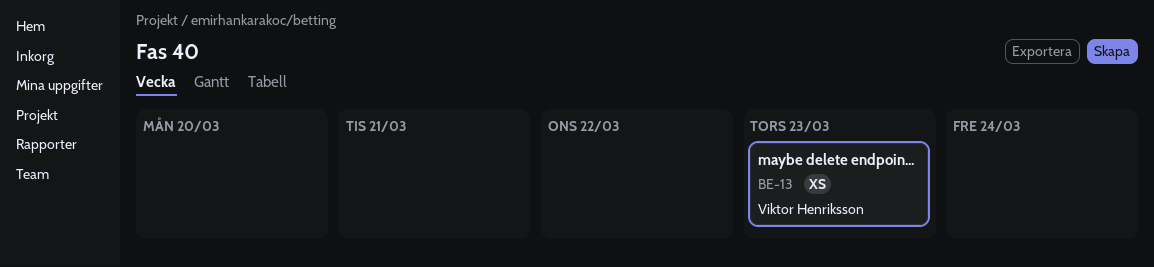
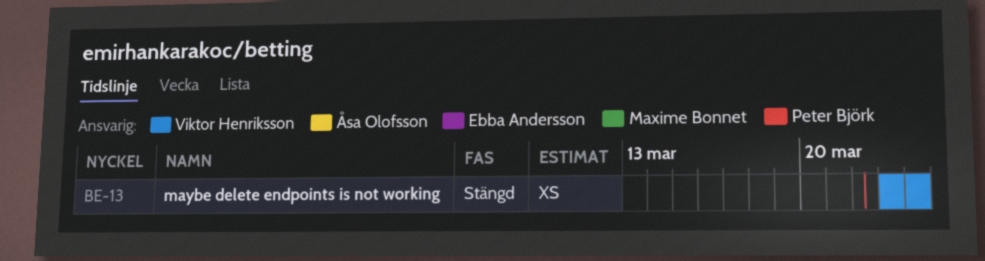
BE-13, due: Mar 23 -> Mar 24

